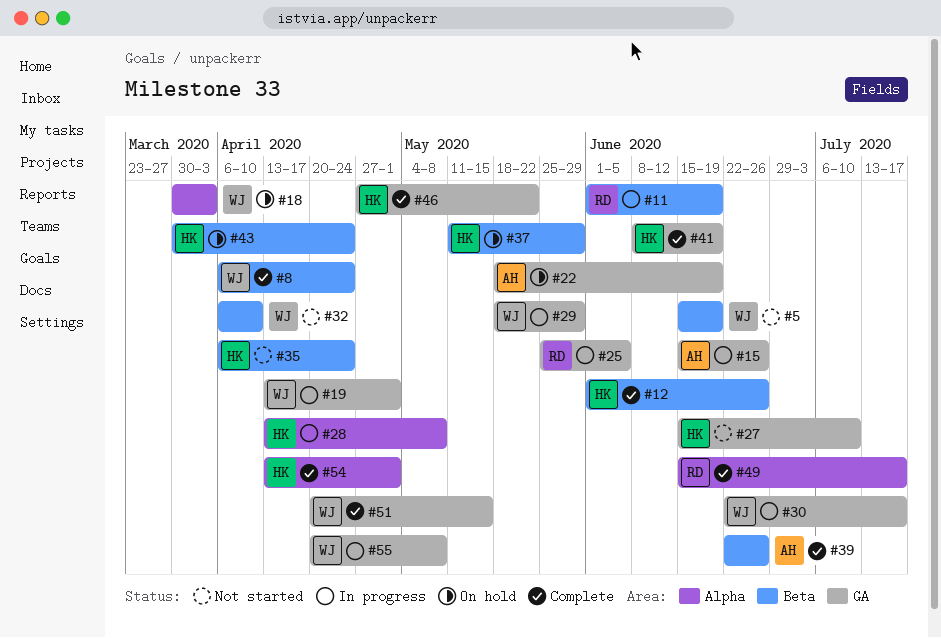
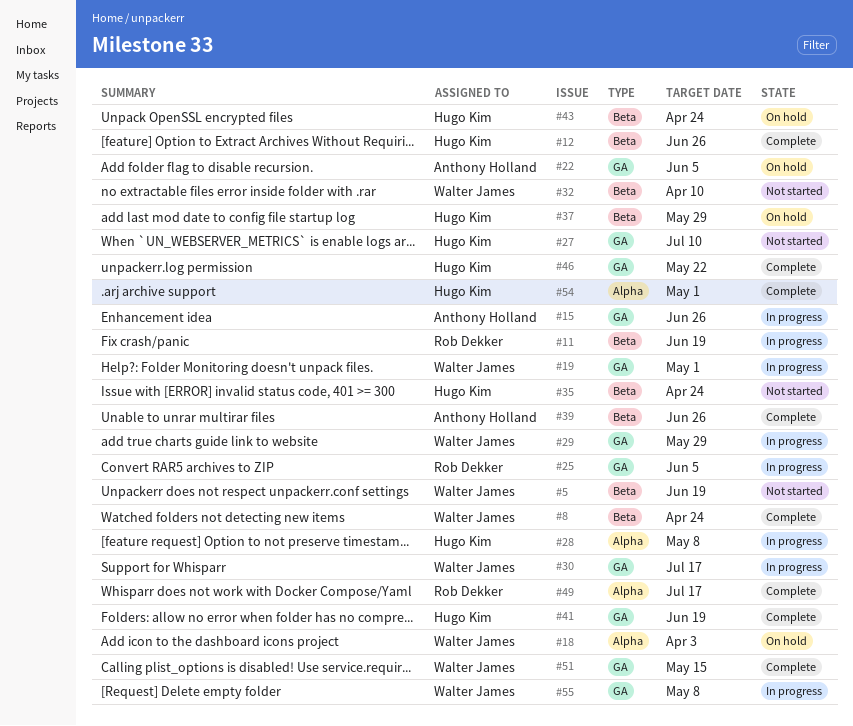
#22, due: Jun 19 -> Jun 5

